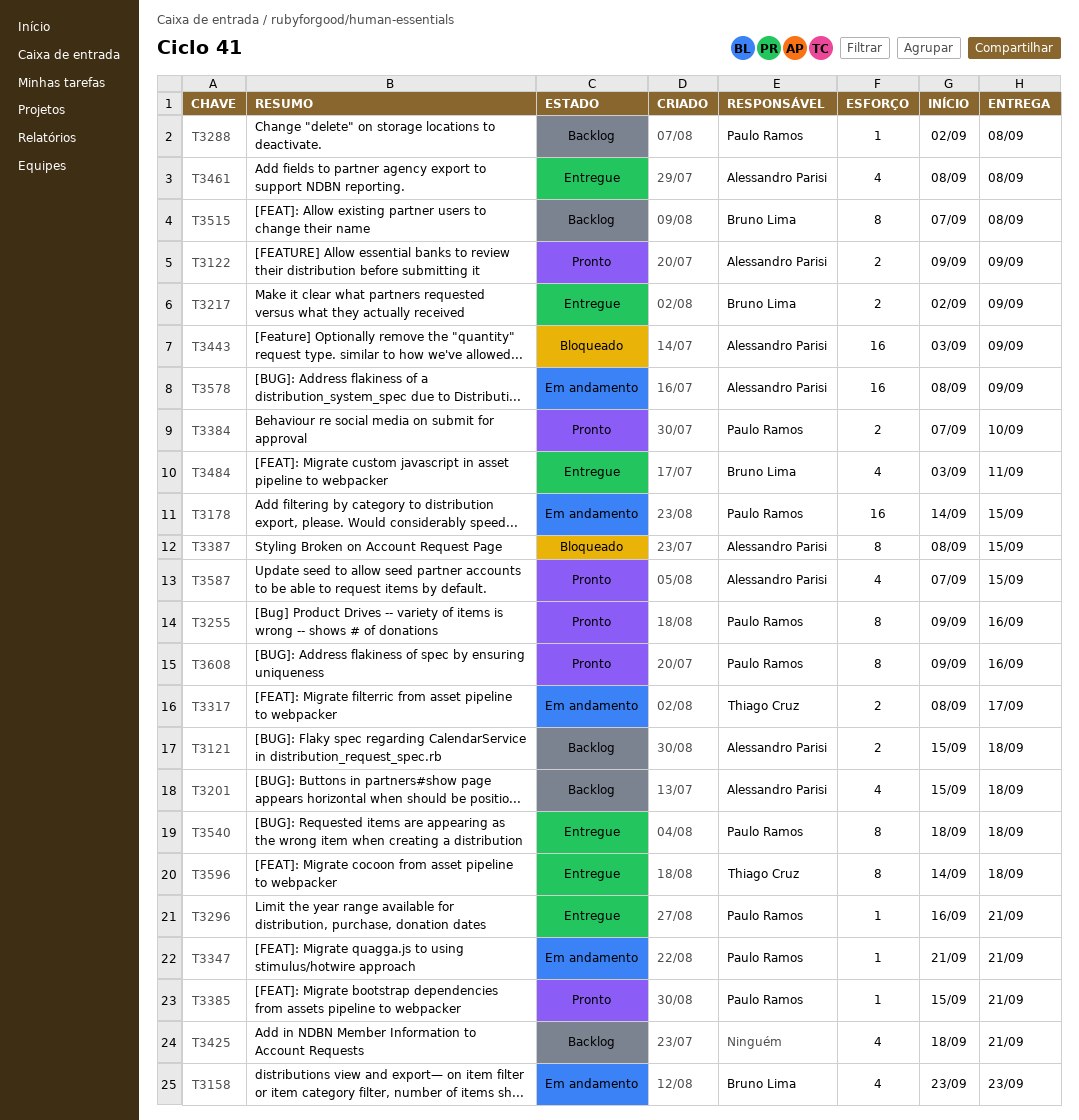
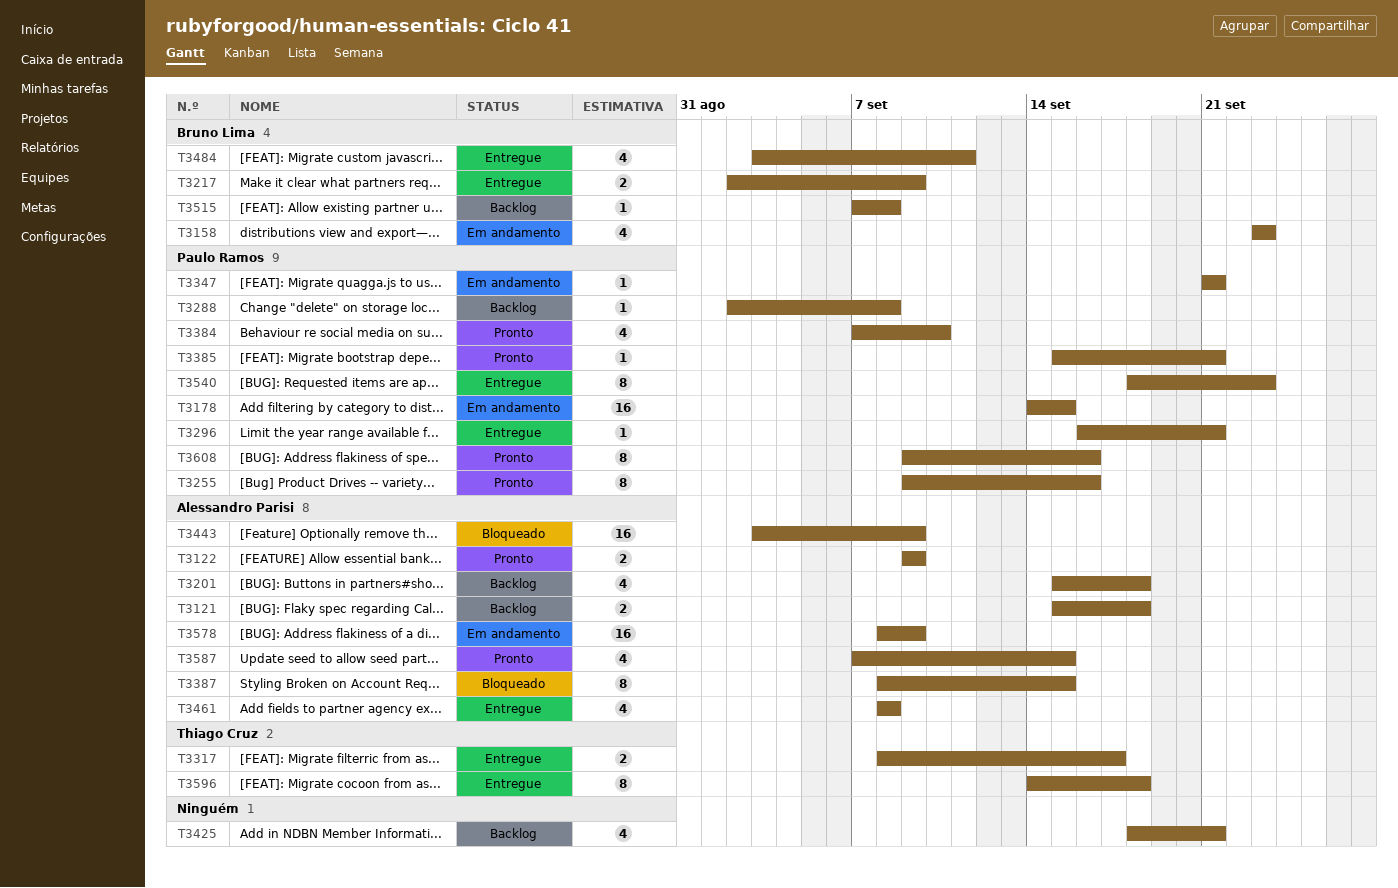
T3317, status: Em andamento -> Entregue
T3384, estimate: 2 -> 4
T3515, estimate: 8 -> 1
T3540, due: Sep 18 -> Sep 23

